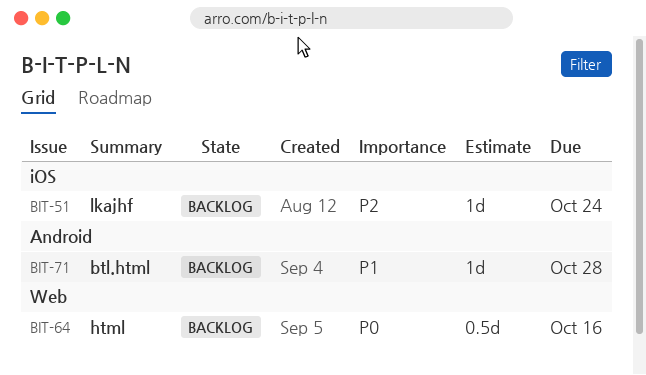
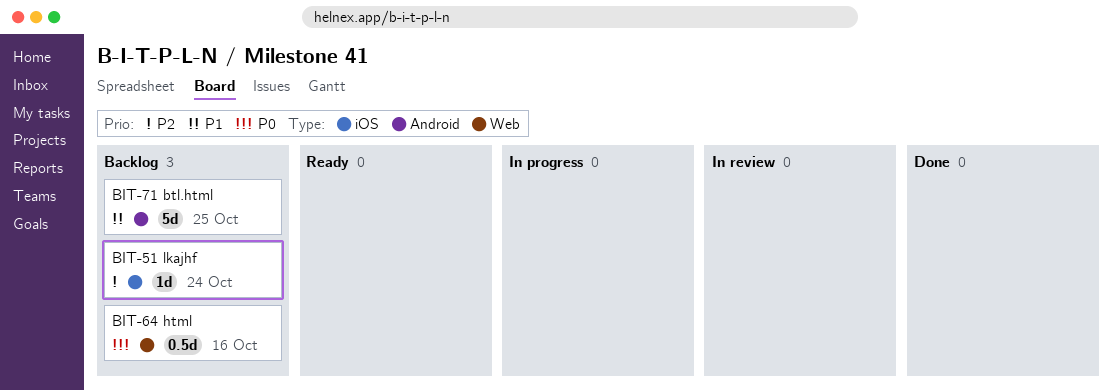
BIT-71, estimate: 1d -> 5d
BIT-71, due: Oct 28 -> Oct 25

